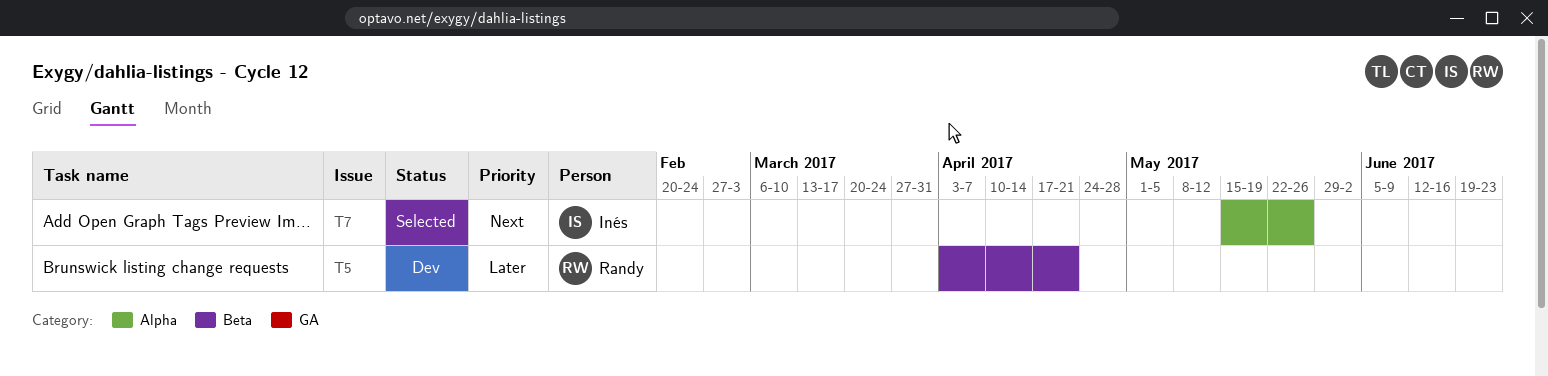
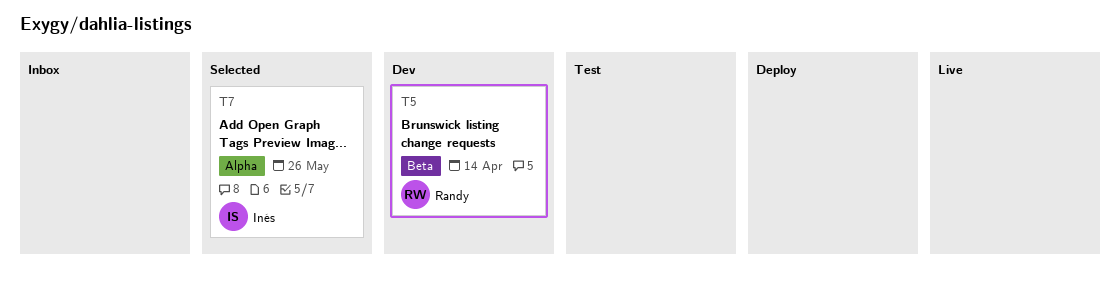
T5, due: Apr 21 -> Apr 14

